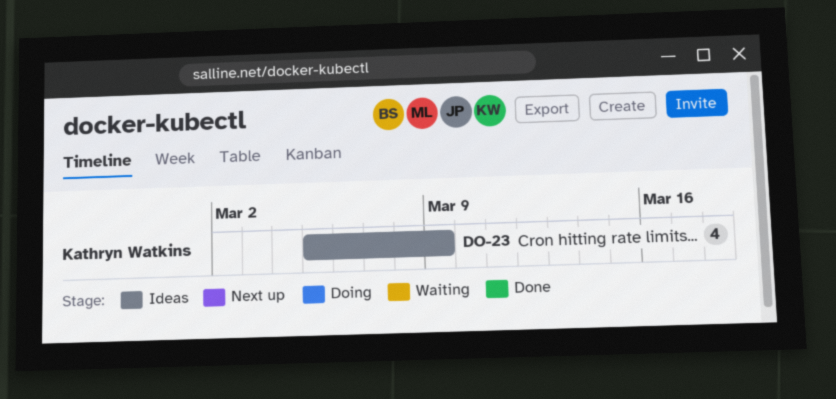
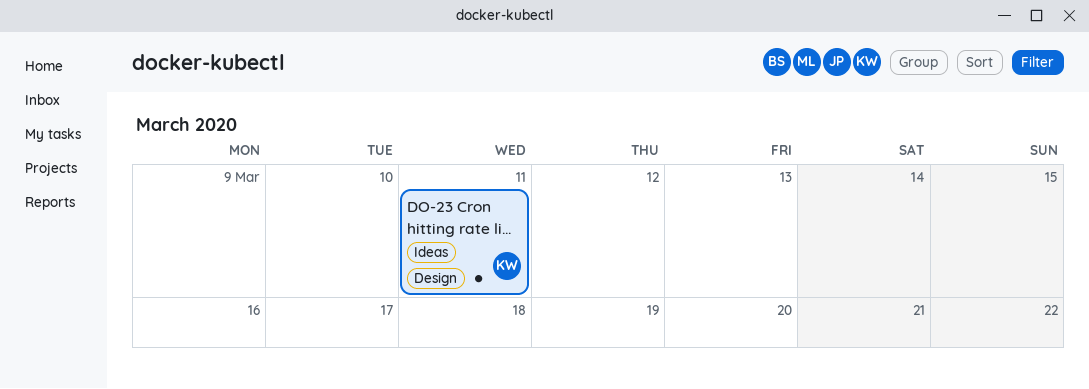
DO-23, estimate: 4 -> 1
DO-23, due: Mar 9 -> Mar 11

